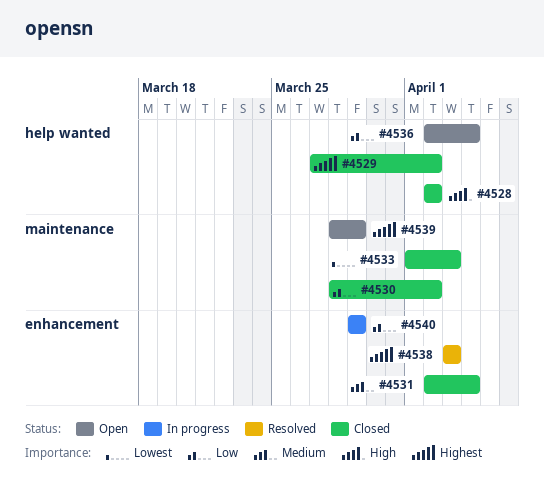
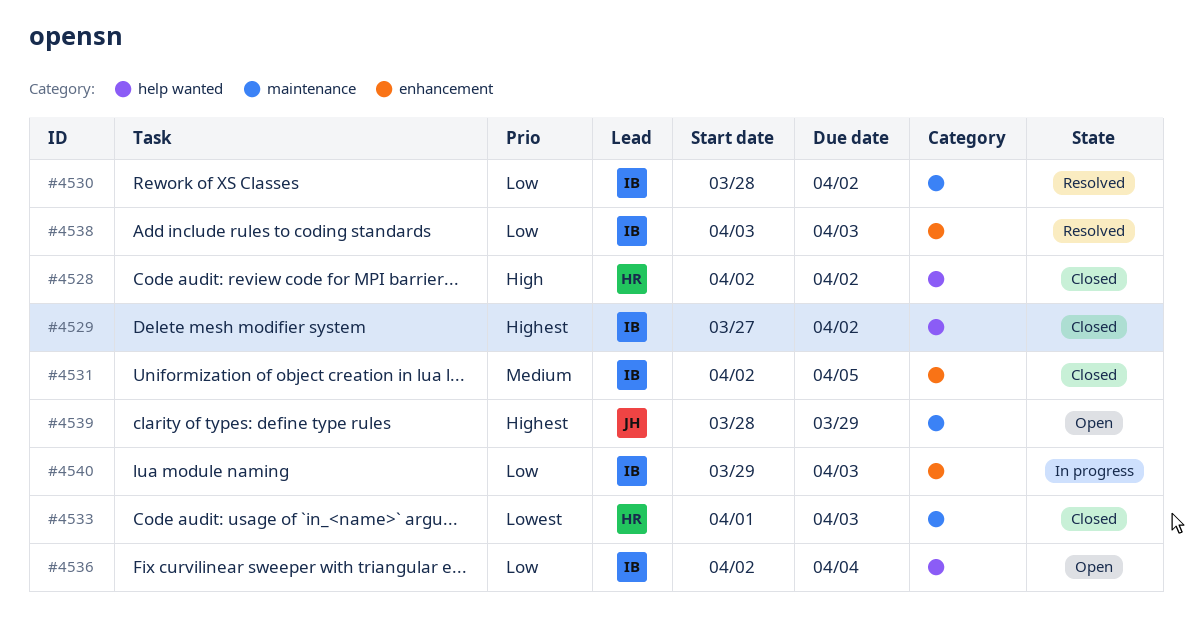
#4530, status: Closed -> Resolved
#4531, due: Apr 4 -> Apr 5
#4538, priority: Highest -> Low
#4540, due: Mar 29 -> Apr 3

